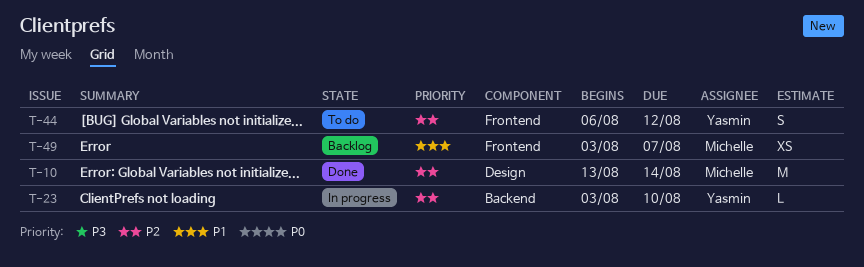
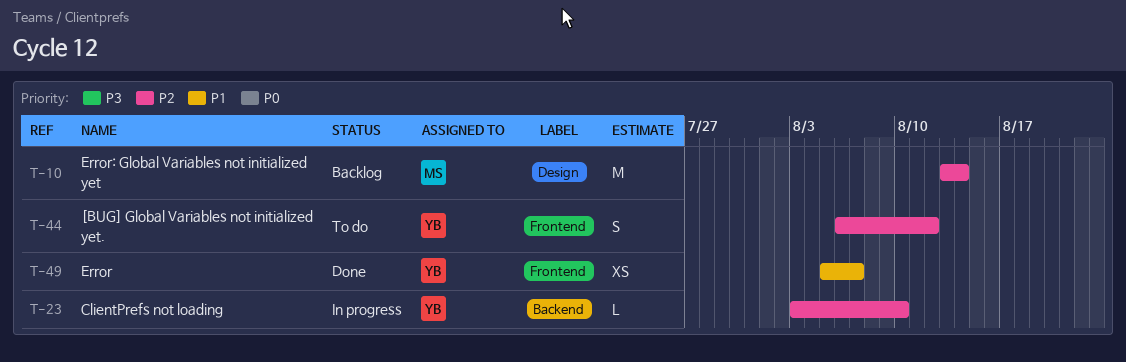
T-10, status: Done -> Backlog
T-49, status: Backlog -> Done
T-49, owner: Michelle -> Yasmin
T-49, start: Aug 3 -> Aug 5

